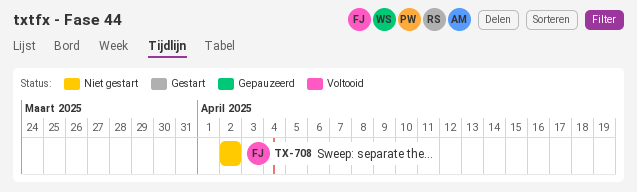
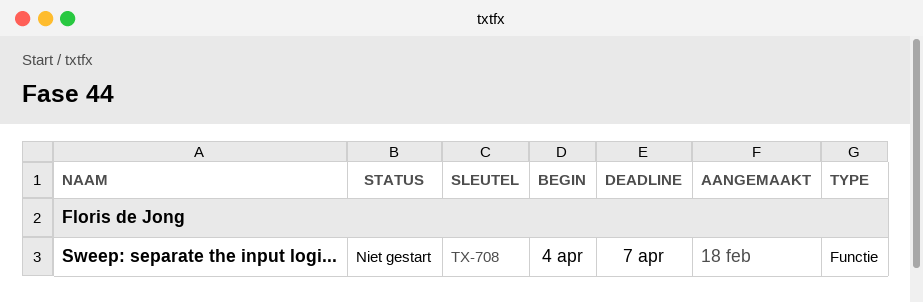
TX-708, start: Apr 2 -> Apr 4
TX-708, due: Apr 2 -> Apr 7

